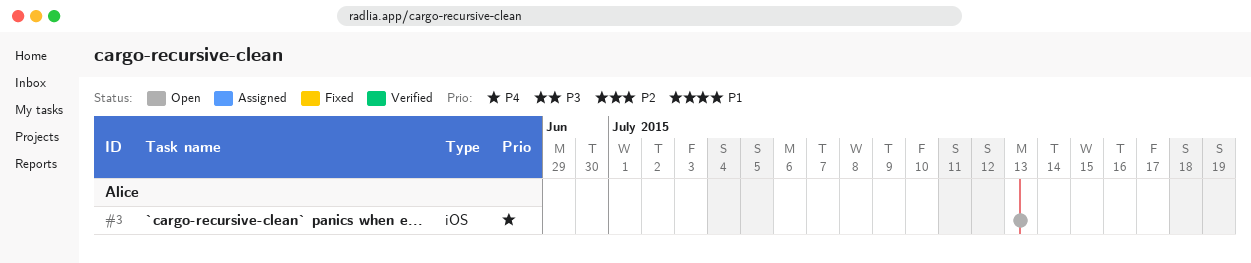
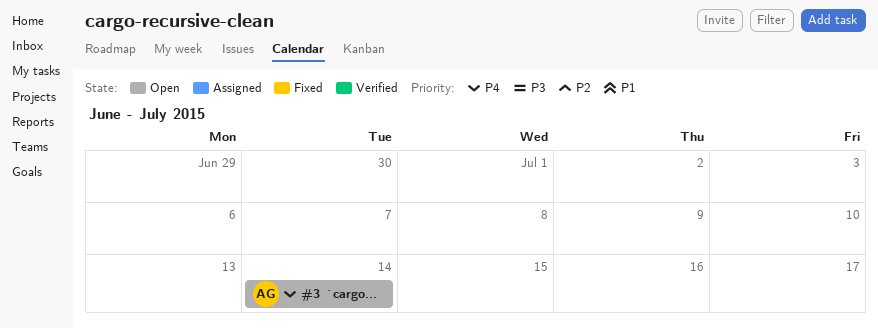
#3, start: Jul 13 -> Jul 14
#3, due: Jul 13 -> Jul 14

